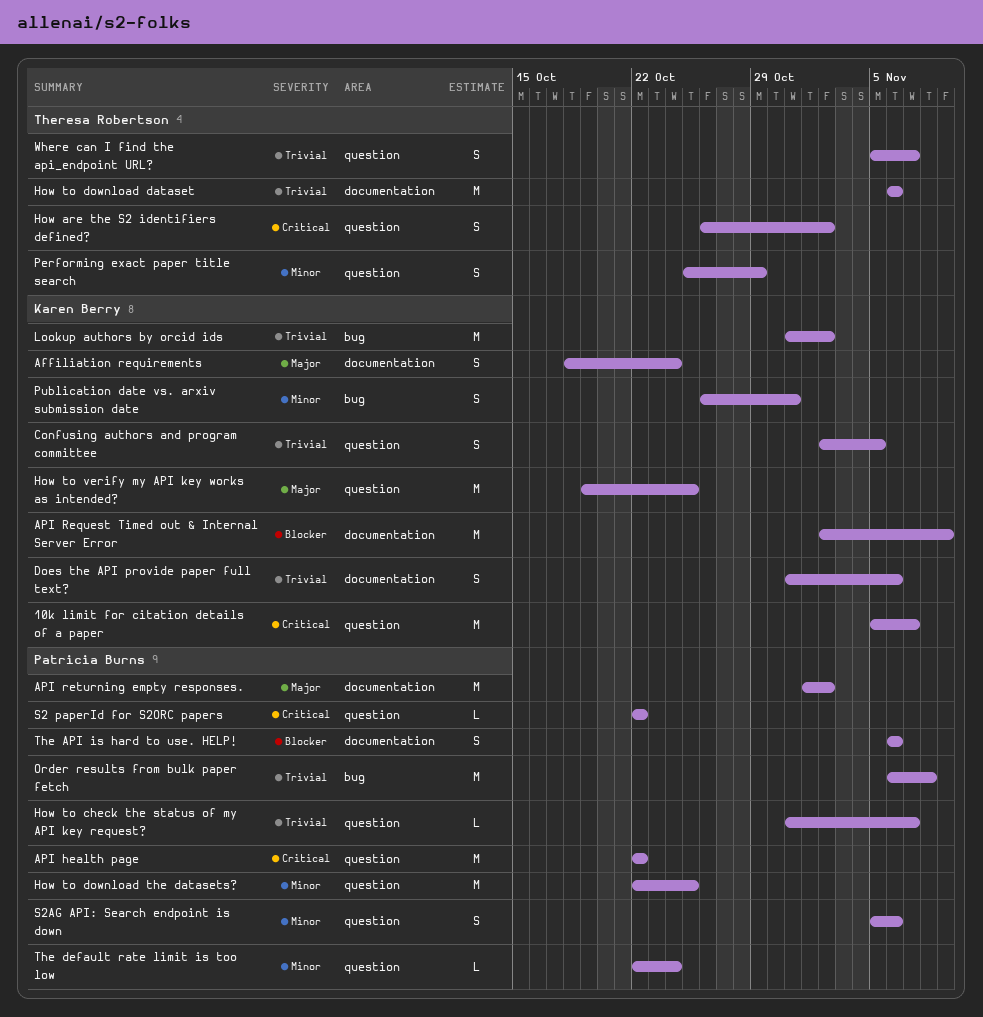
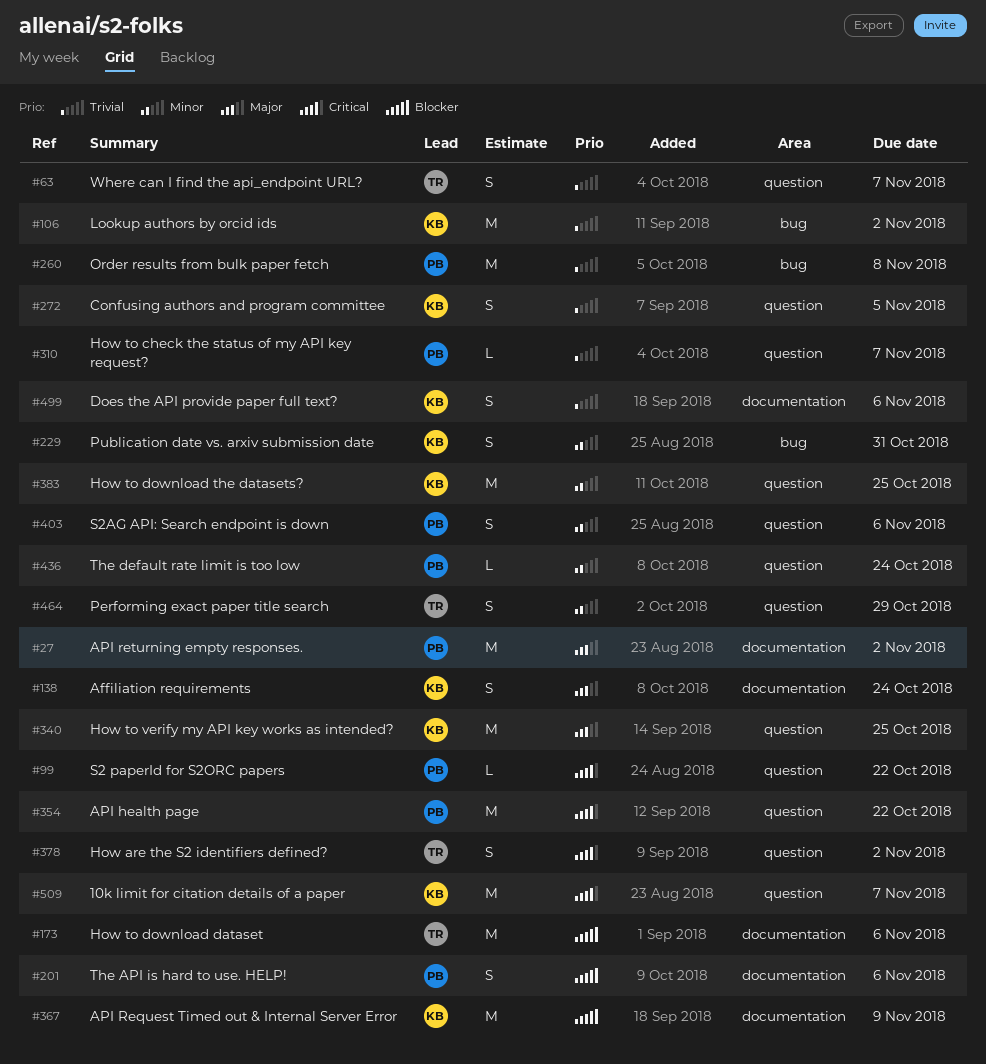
How to download dataset, priority: Trivial -> Blocker
How to download the datasets?, owner: Patricia Burns -> Karen Berry

